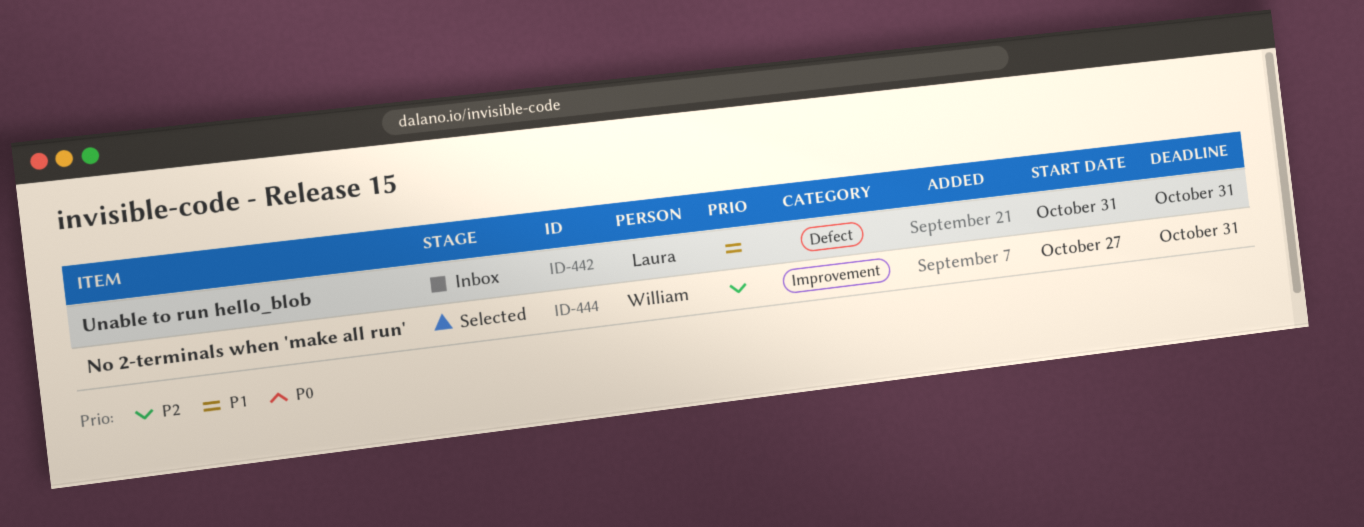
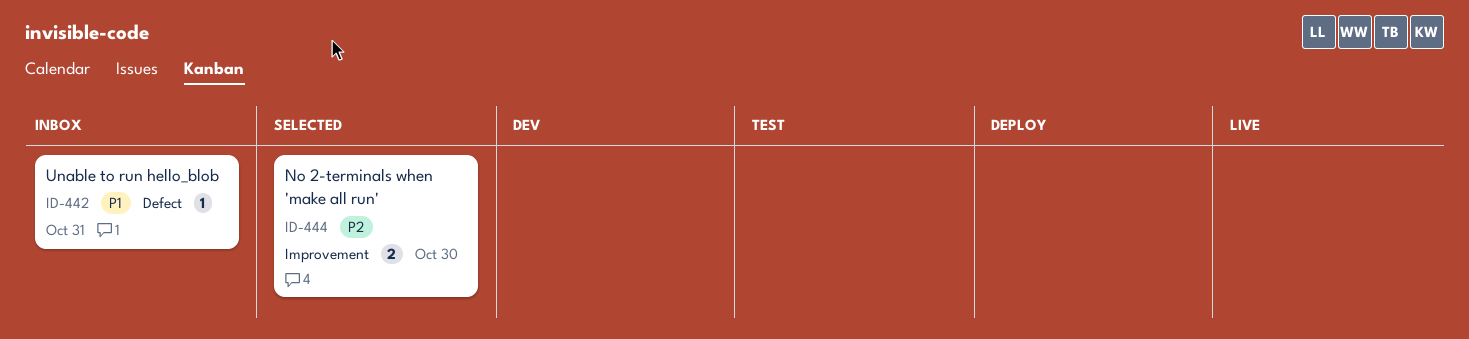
ID-444, due: Oct 31 -> Oct 30

